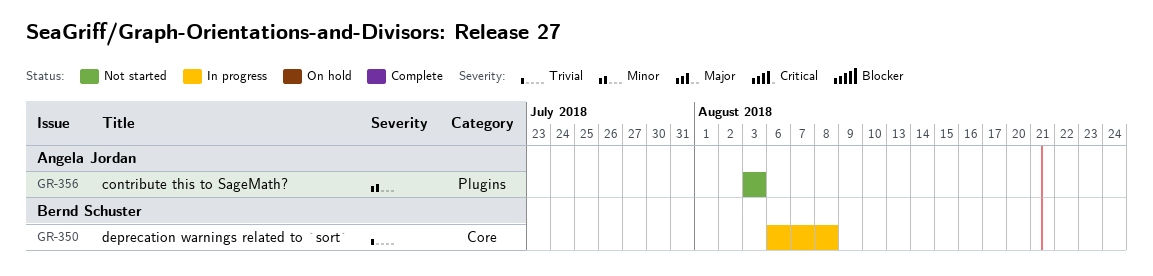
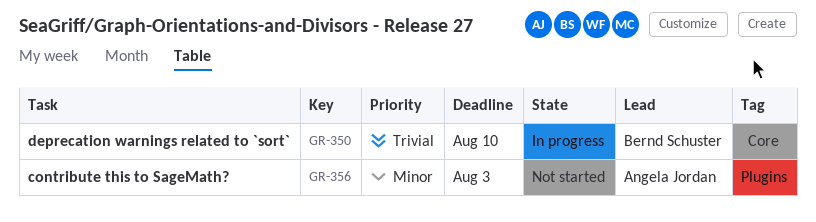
GR-350, due: Aug 8 -> Aug 10

